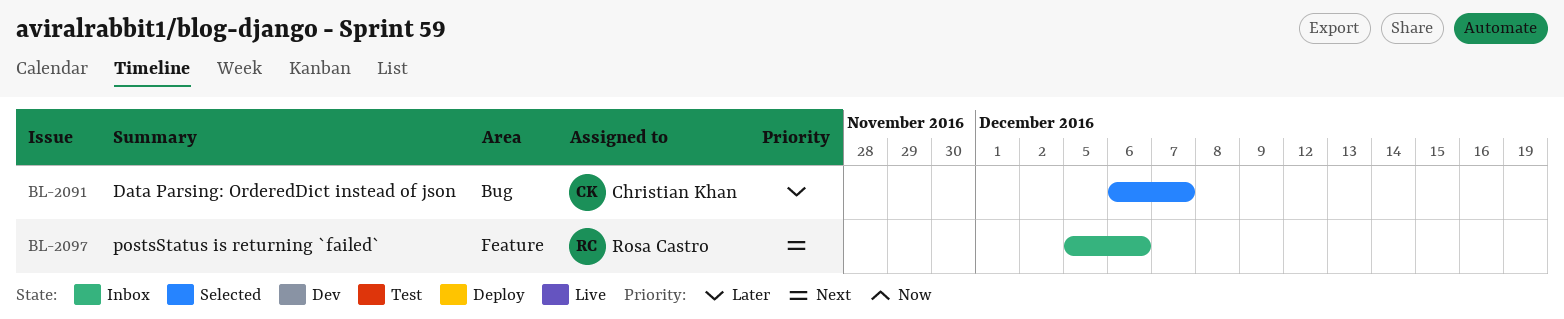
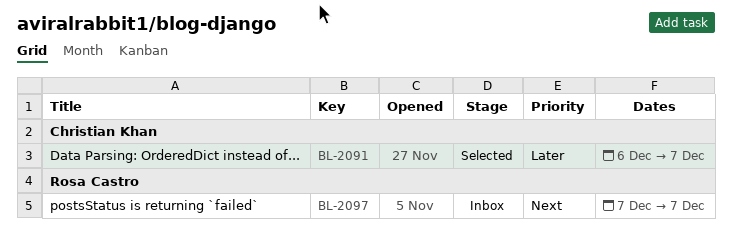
BL-2097, start: Dec 5 -> Dec 7
BL-2097, due: Dec 6 -> Dec 7

